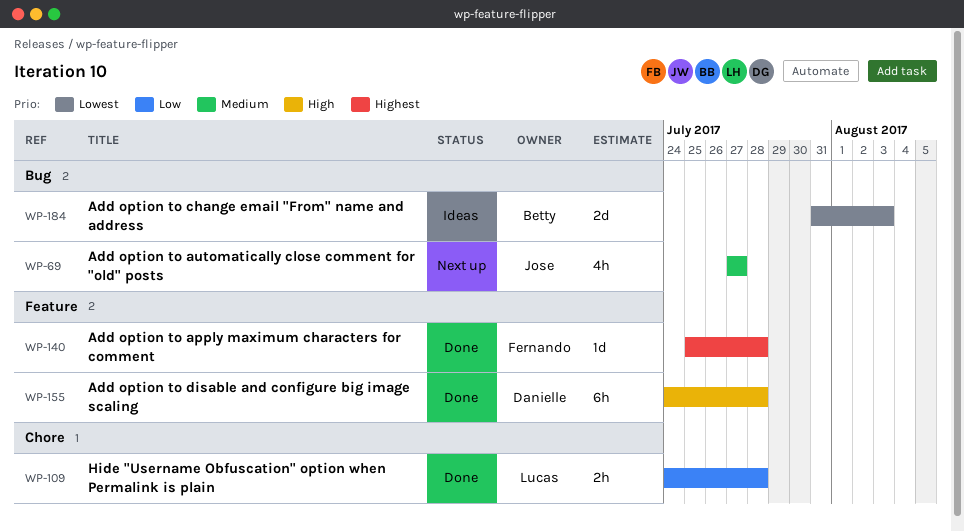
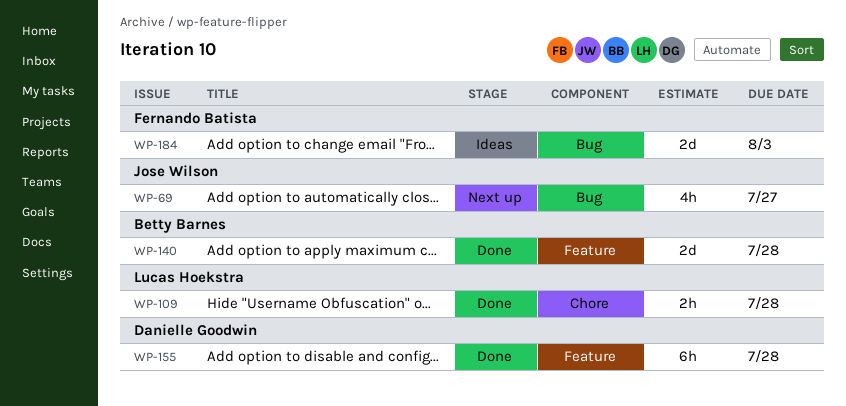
WP-140, owner: Fernando Batista -> Betty Barnes
WP-140, estimate: 1d -> 2d
WP-184, owner: Betty Barnes -> Fernando Batista

